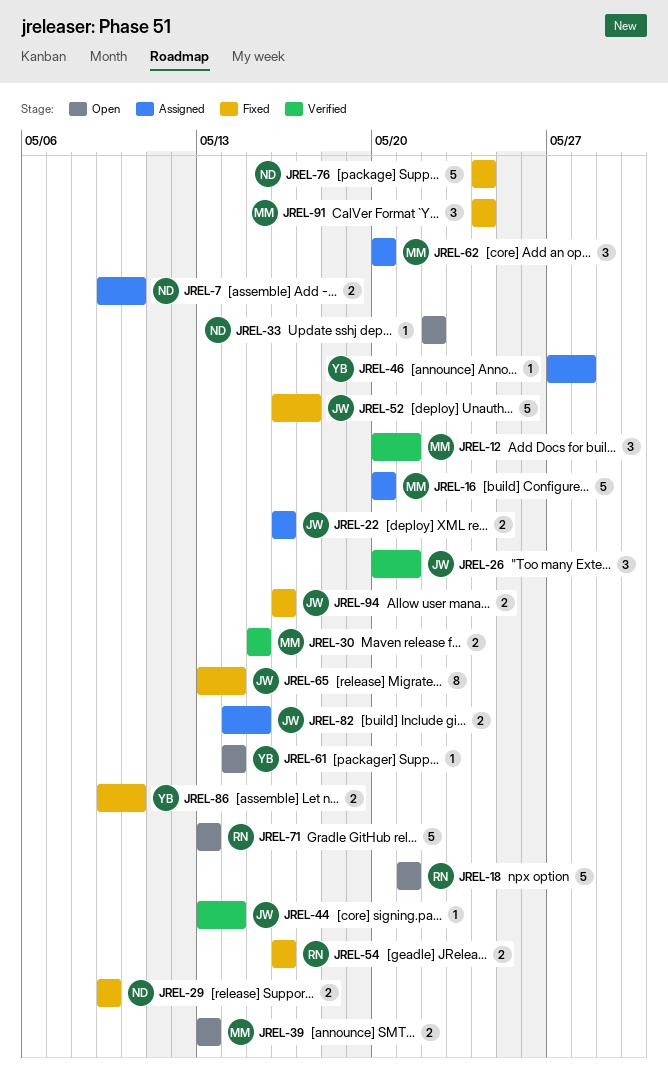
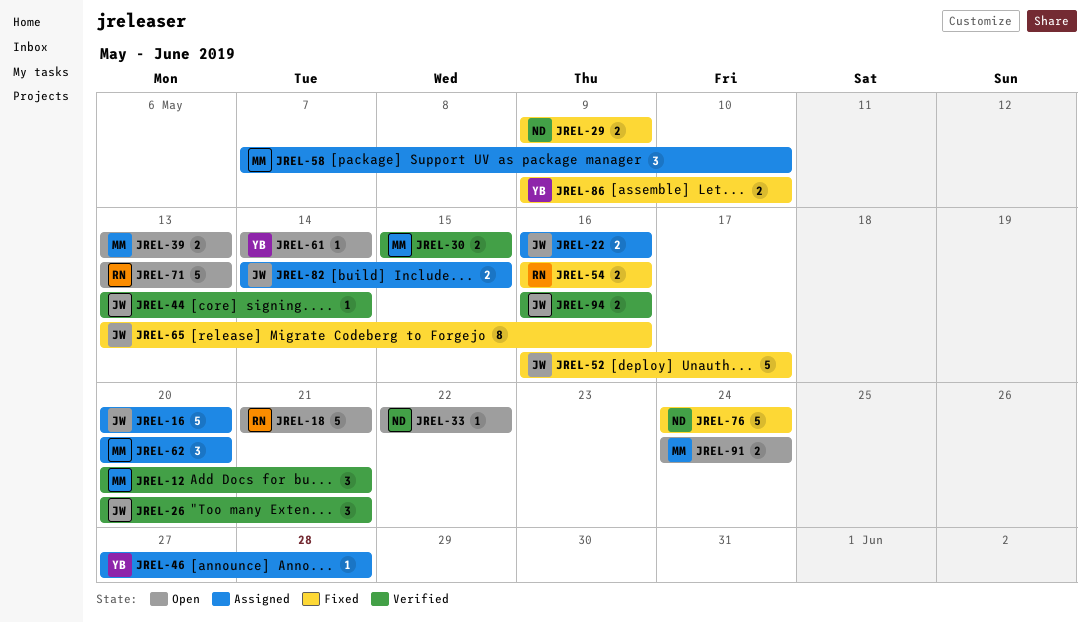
JREL-7: present -> none
JREL-16, owner: MM -> JW
JREL-58: none -> present
JREL-65, due: May 14 -> May 16
JREL-91, status: Fixed -> Open
JREL-91, estimate: 3 -> 2
JREL-94, status: Fixed -> Verified

